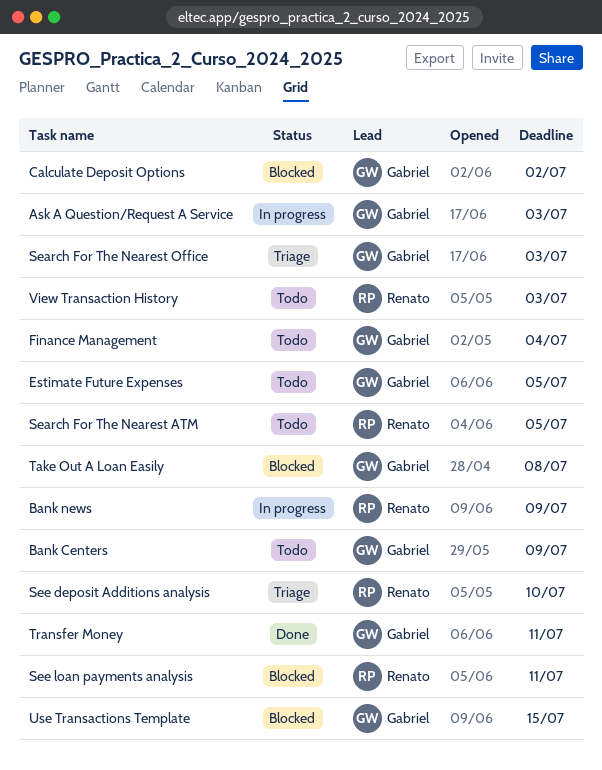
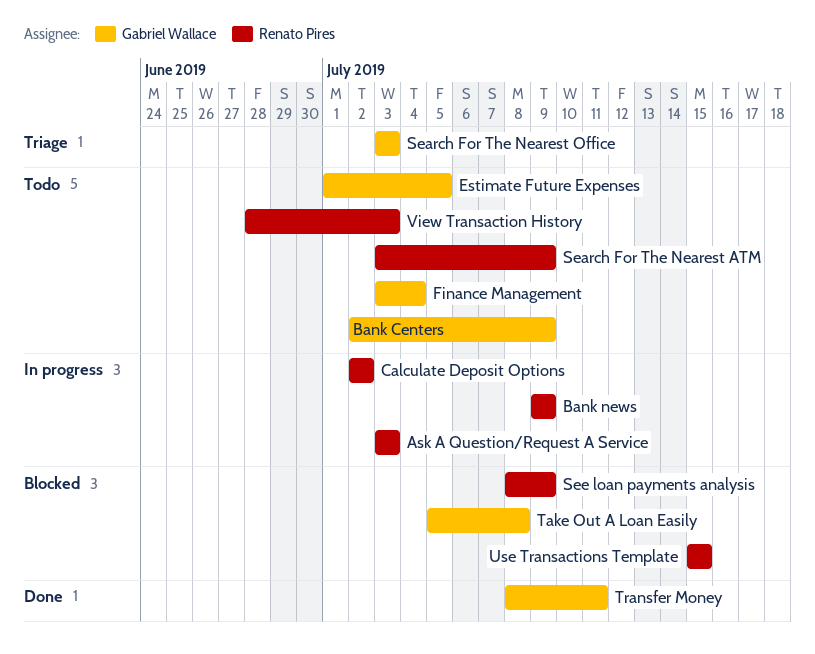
Ask A Question/Request A Service, owner: Gabriel Wallace -> Renato Pires
Calculate Deposit Options, status: Blocked -> In progress
Calculate Deposit Options, owner: Gabriel Wallace -> Renato Pires
Search For The Nearest ATM, due: Jul 5 -> Jul 9
See deposit Additions analysis: present -> none
See loan payments analysis, due: Jul 11 -> Jul 9
Use Transactions Template, owner: Gabriel Wallace -> Renato Pires

